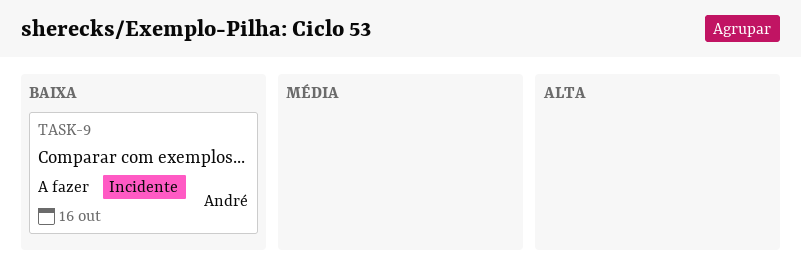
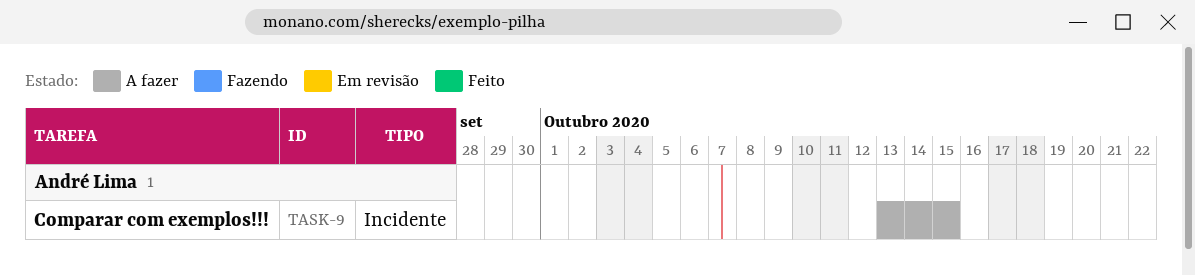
TASK-9, due: Oct 16 -> Oct 15

